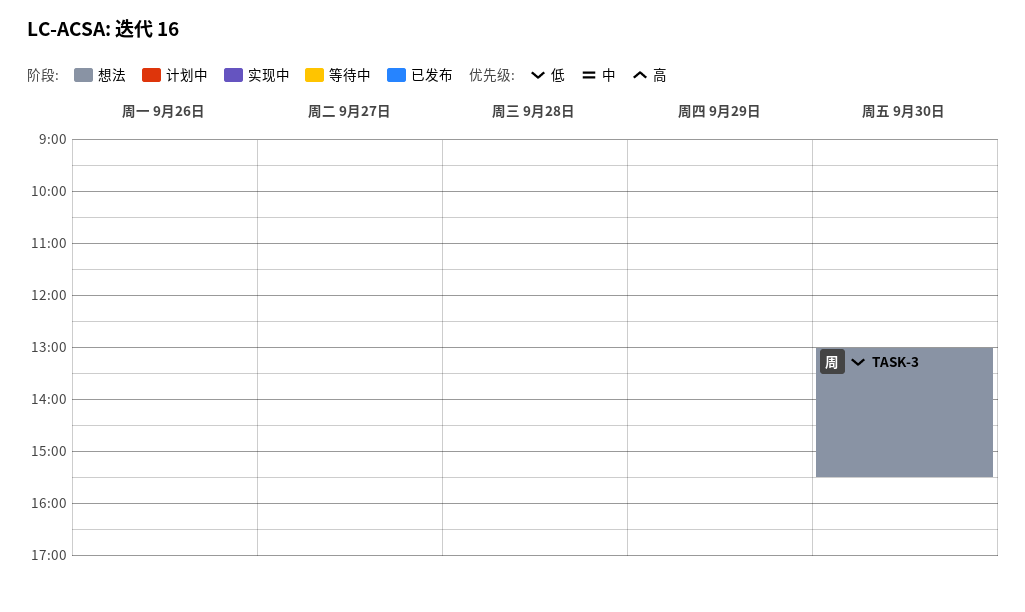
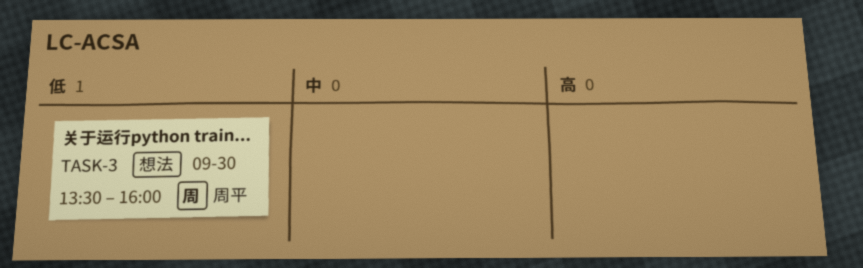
TASK-3, begins: 13:00 -> 13:30
TASK-3, ends: 15:30 -> 16:00

